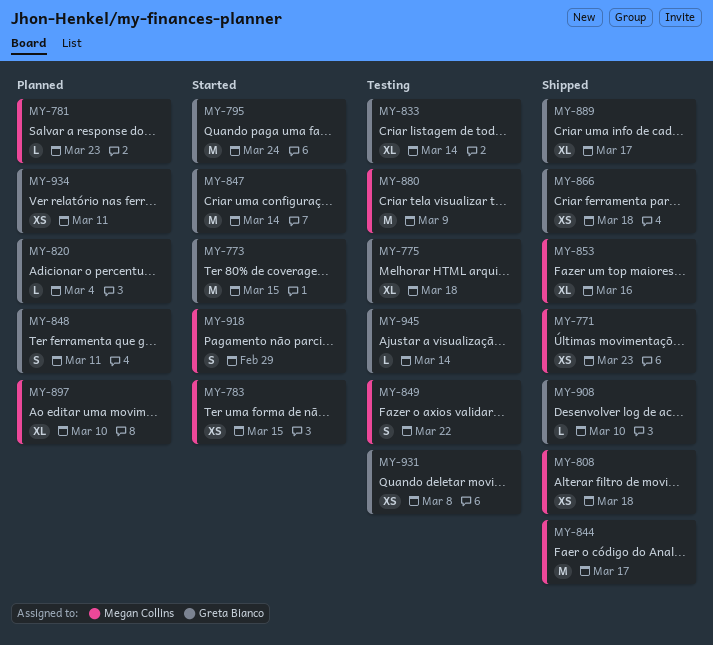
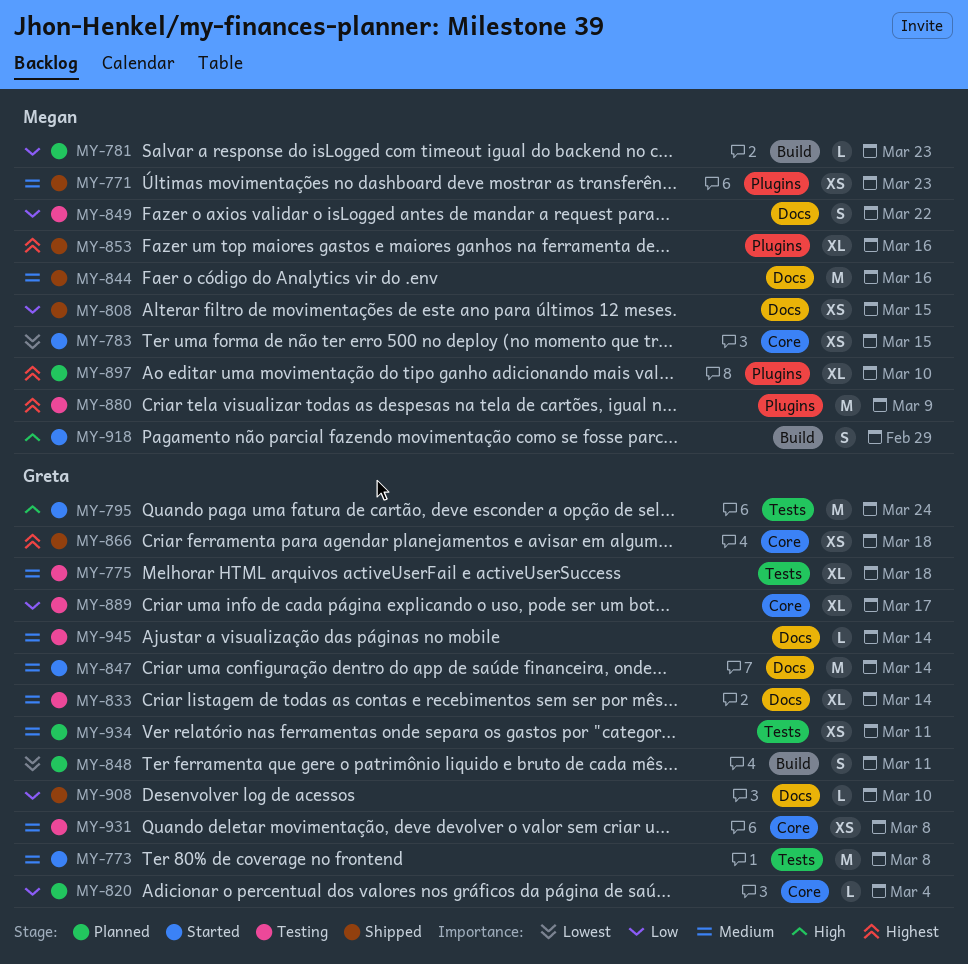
MY-773, due: Mar 15 -> Mar 8
MY-808, due: Mar 18 -> Mar 15
MY-844, due: Mar 17 -> Mar 16
MY-889, status: Shipped -> Testing

